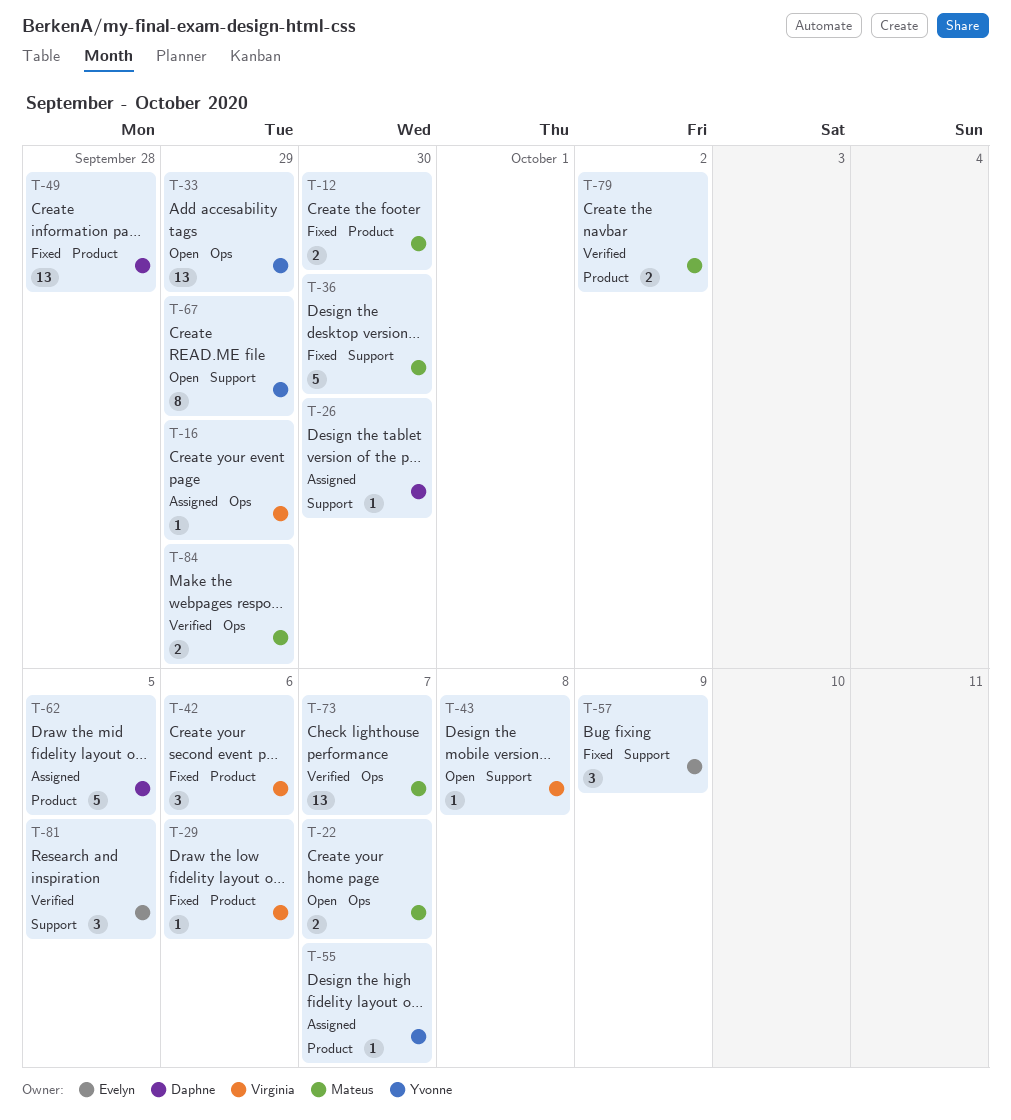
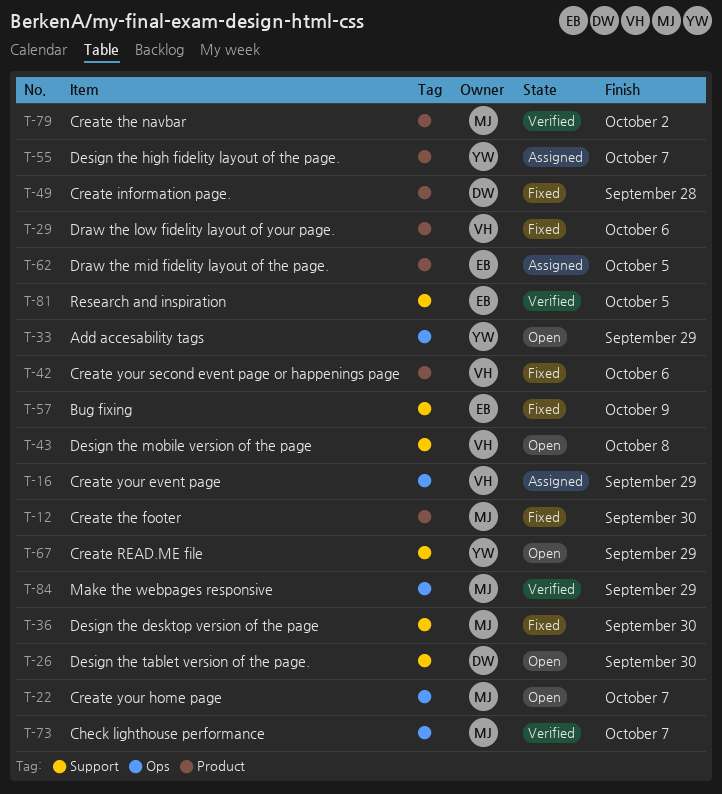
T-26, status: Assigned -> Open
T-62, owner: Daphne -> Evelyn

